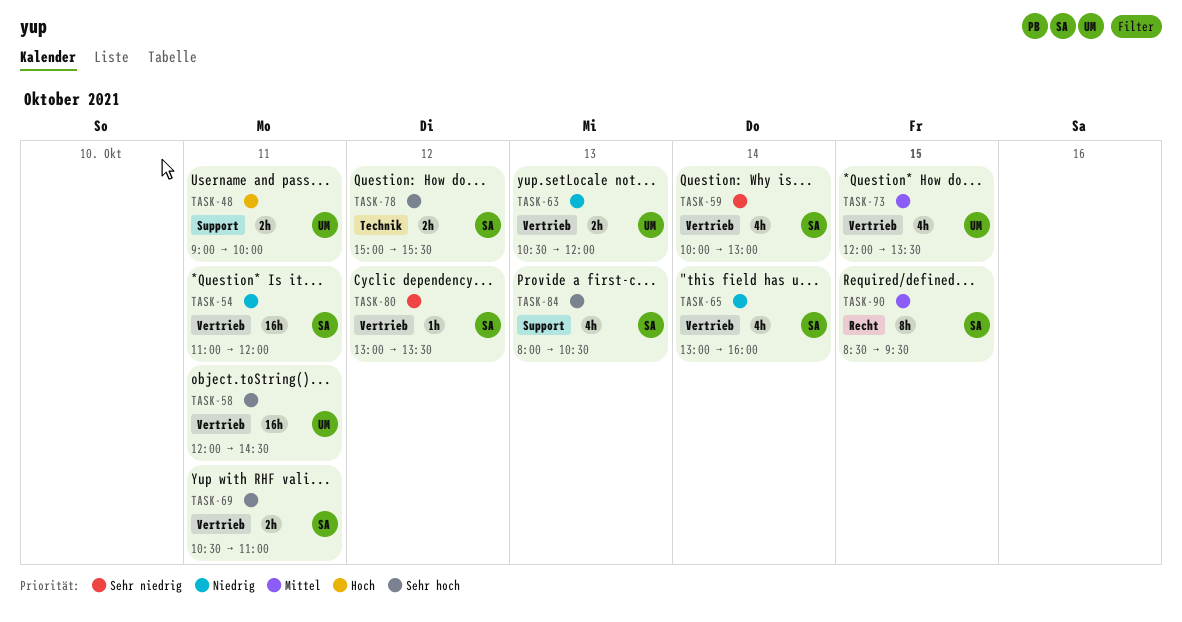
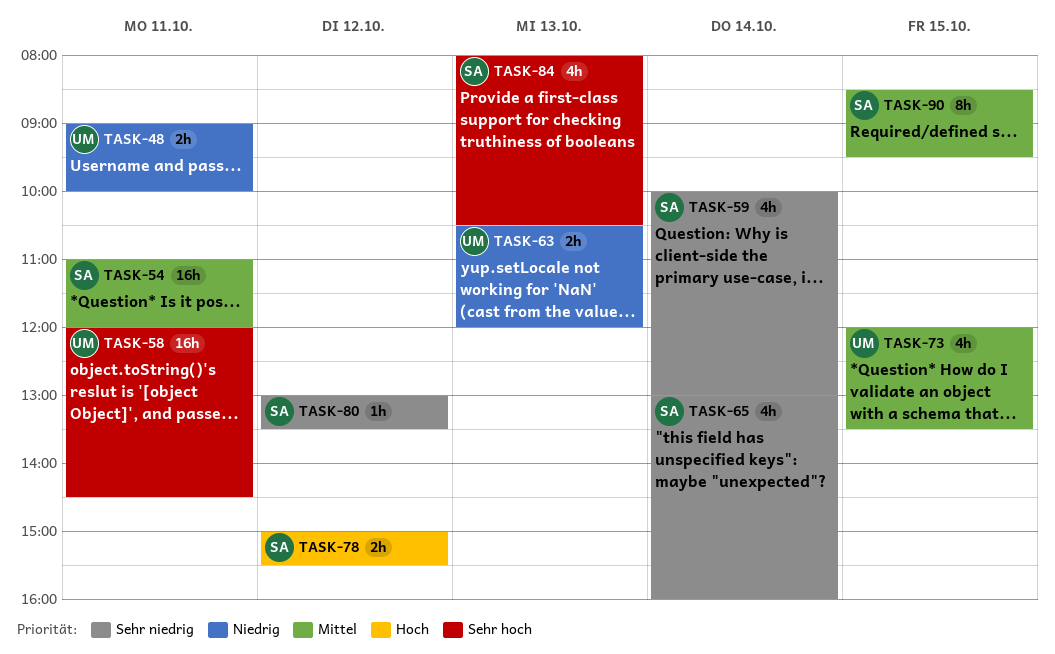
TASK-48, priority: Hoch -> Niedrig
TASK-54, priority: Niedrig -> Mittel
TASK-65, priority: Niedrig -> Sehr niedrig
TASK-69: present -> none
TASK-78, priority: Sehr hoch -> Hoch

